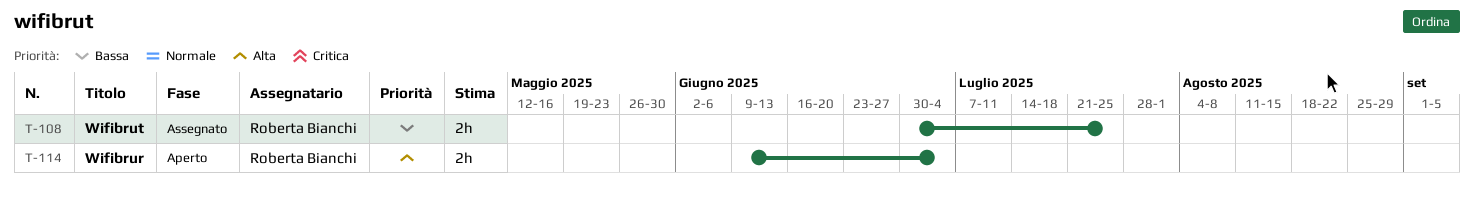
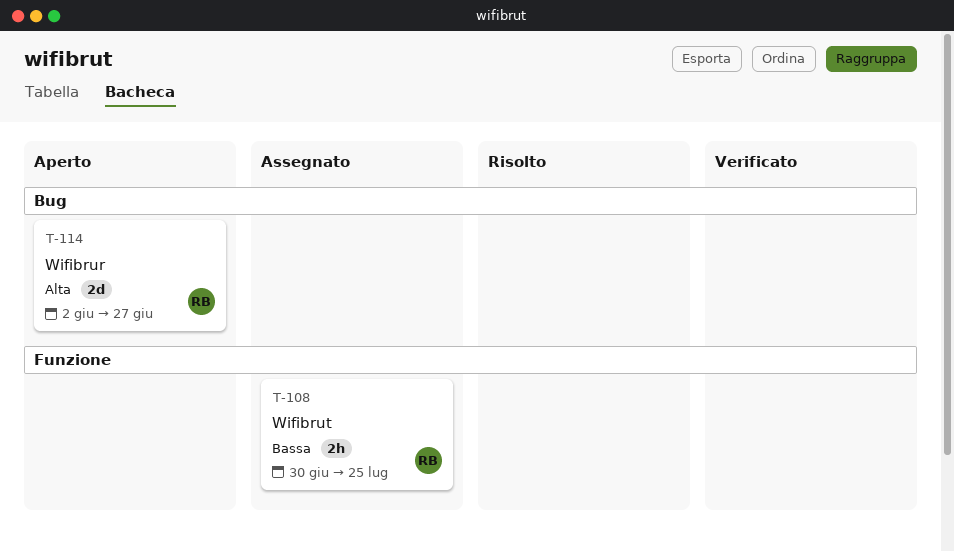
T-114, estimate: 2h -> 2d
T-114, start: Jun 9 -> Jun 2
T-114, due: Jul 4 -> Jun 27

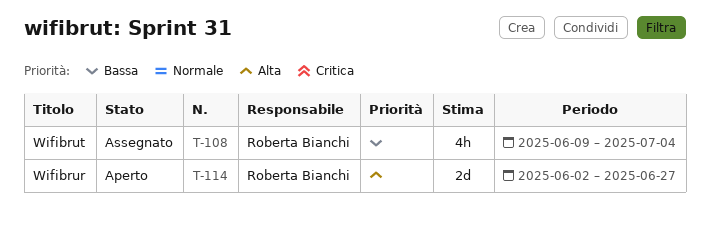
T-108, estimate: 2h -> 4h
T-108, start: Jun 30 -> Jun 9
T-108, due: Jul 25 -> Jul 4

